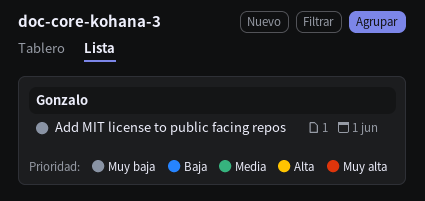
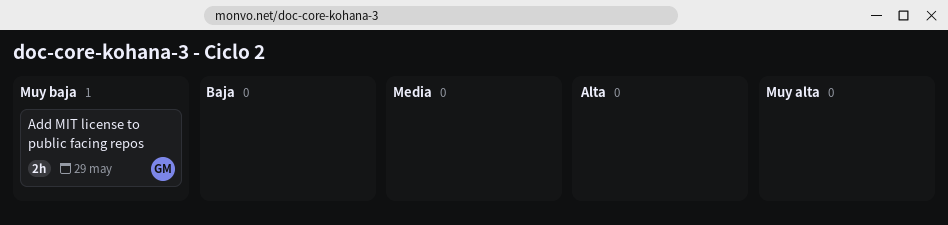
Add MIT license to public facing repos, due: Jun 1 -> May 29

